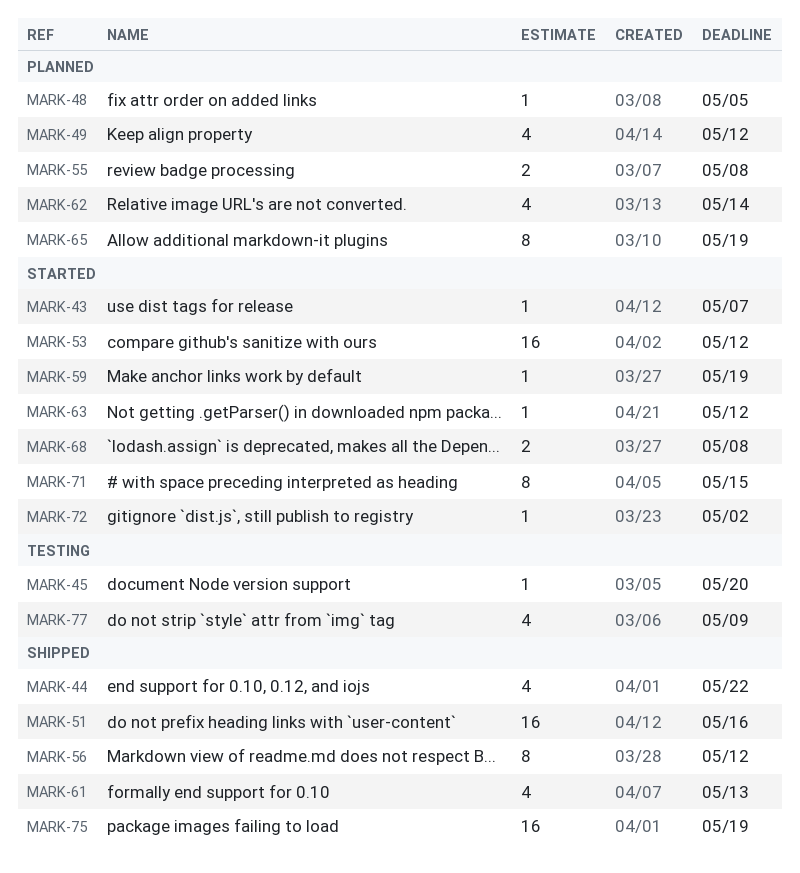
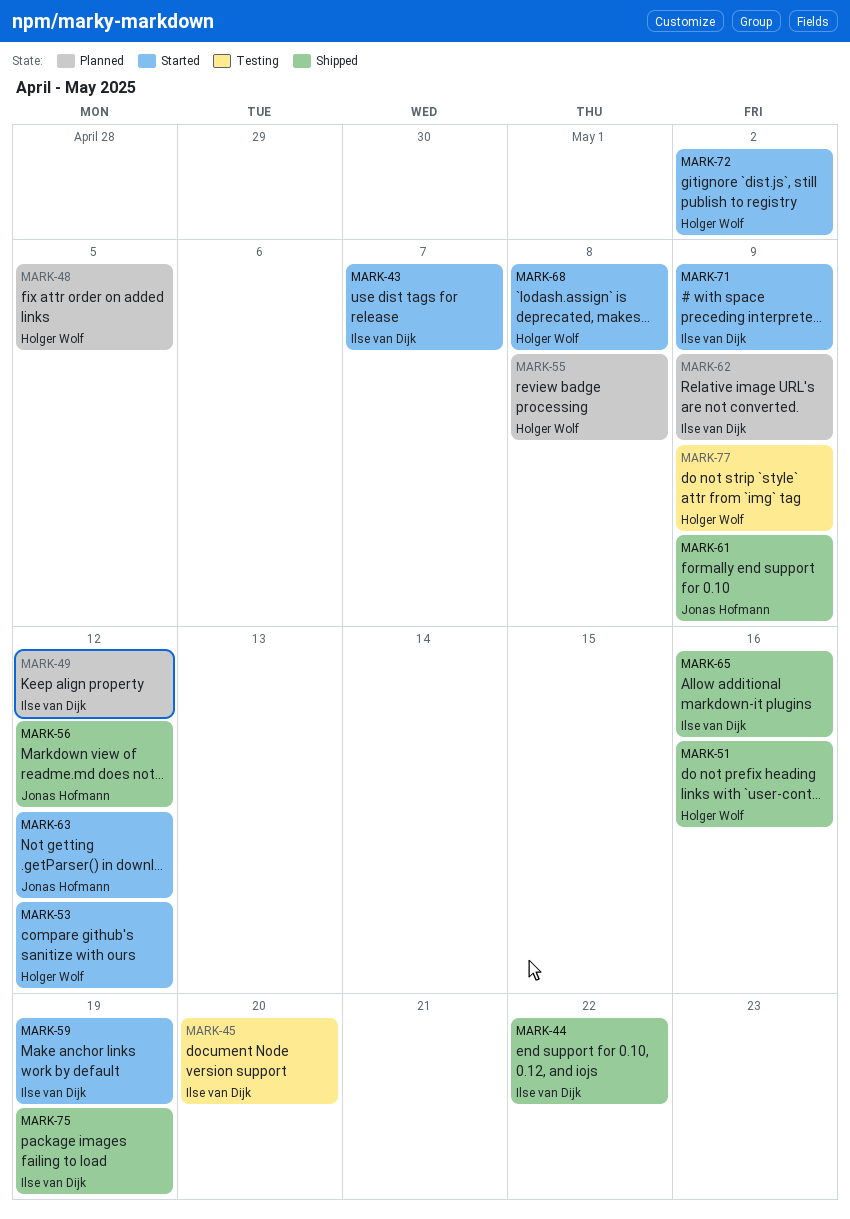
MARK-61, due: May 13 -> May 9
MARK-62, due: May 14 -> May 9
MARK-65, status: Planned -> Shipped
MARK-65, due: May 19 -> May 16
MARK-71, due: May 15 -> May 9

